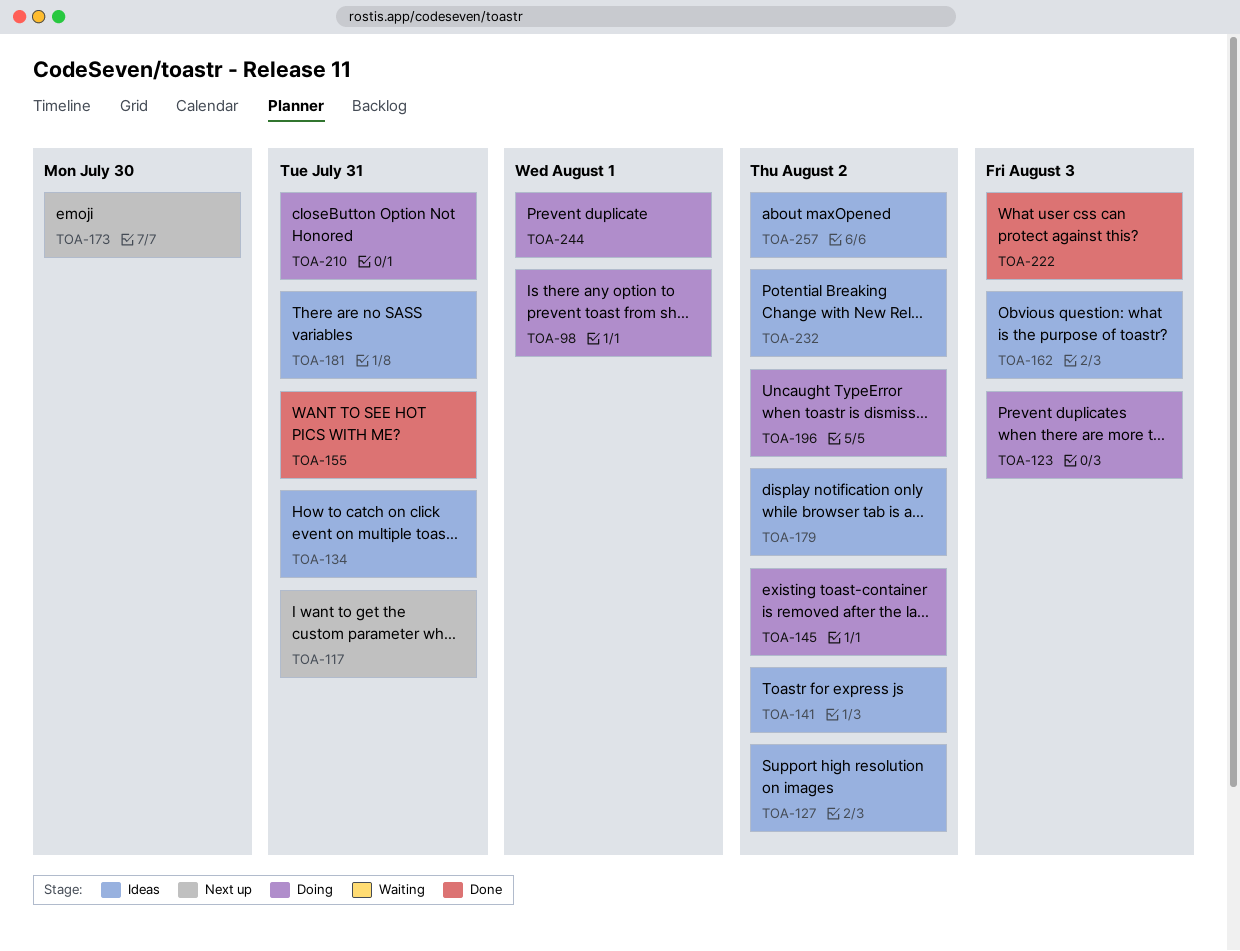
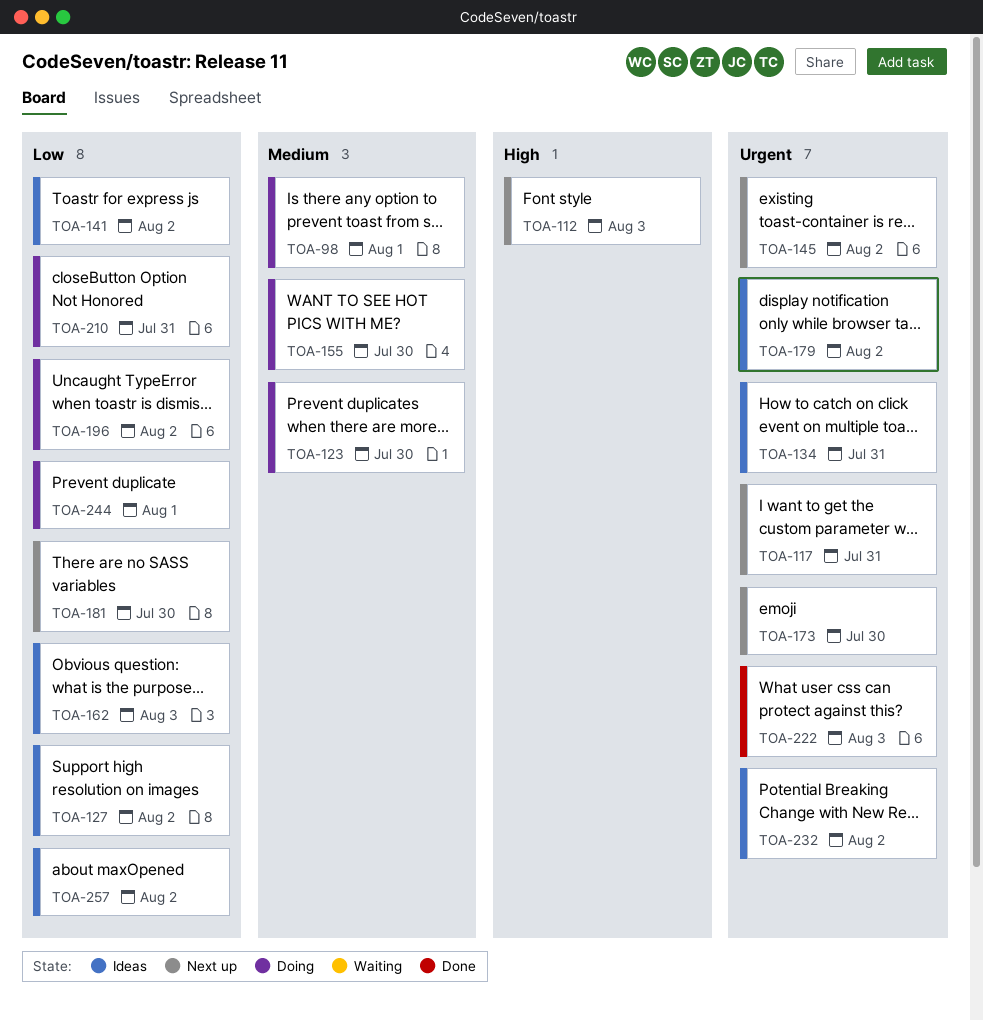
TOA-112: none -> present
TOA-123, due: Aug 3 -> Jul 30
TOA-145, status: Doing -> Next up
TOA-155, status: Done -> Doing
TOA-155, due: Jul 31 -> Jul 30
TOA-181, status: Ideas -> Next up
TOA-181, due: Jul 31 -> Jul 30

